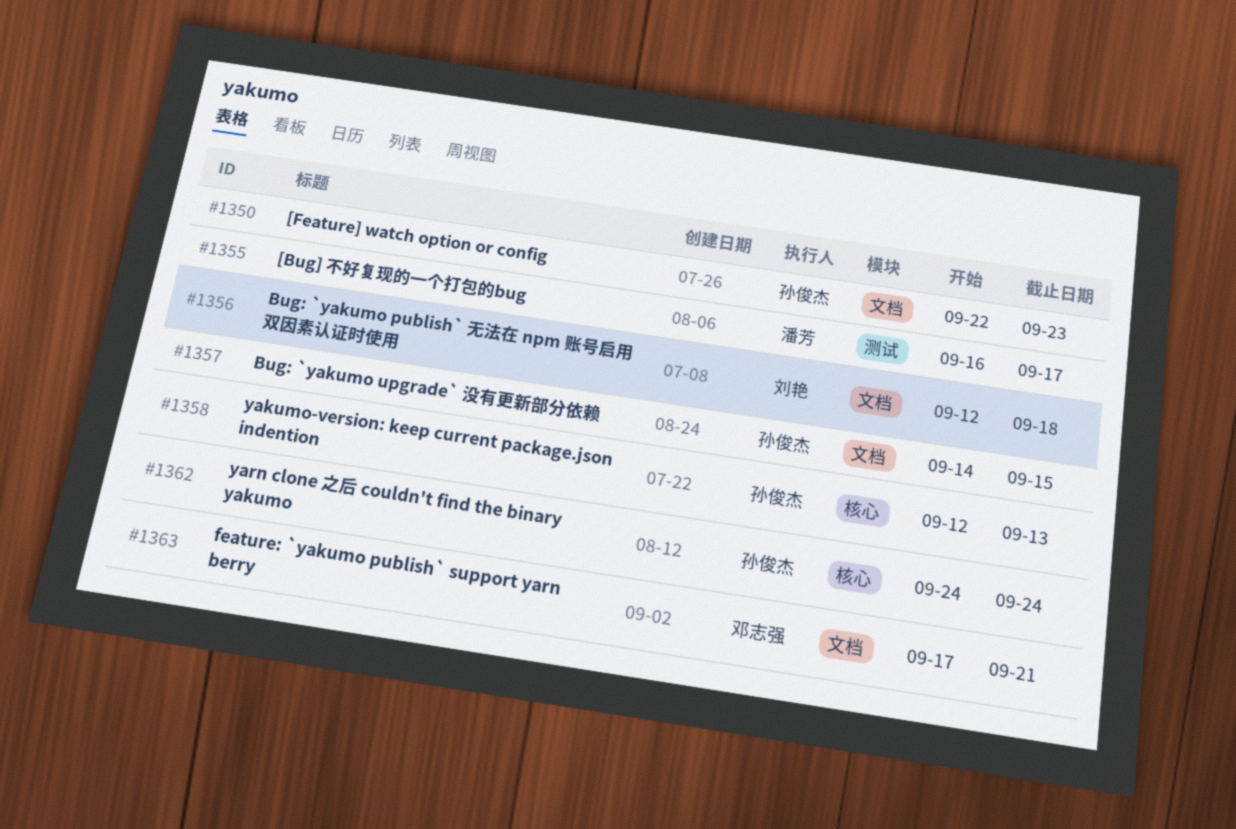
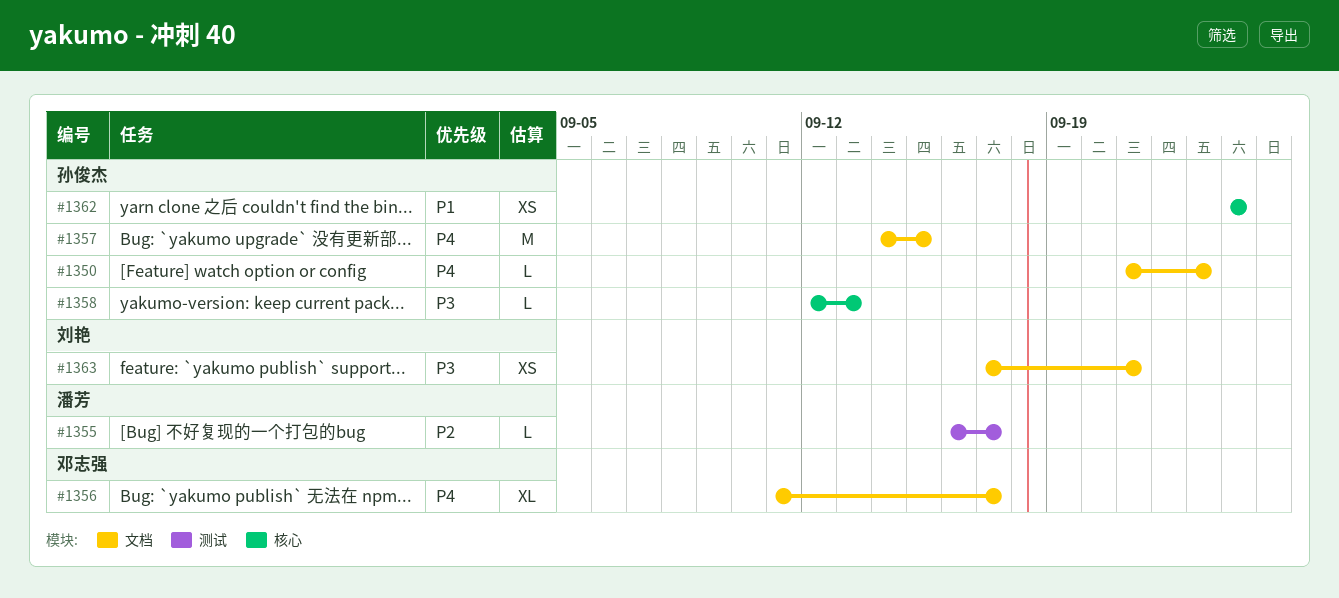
#1350, start: Sep 22 -> Sep 21
#1356, owner: 刘艳 -> 邓志强
#1356, start: Sep 12 -> Sep 11
#1356, due: Sep 18 -> Sep 17
#1363, owner: 邓志强 -> 刘艳

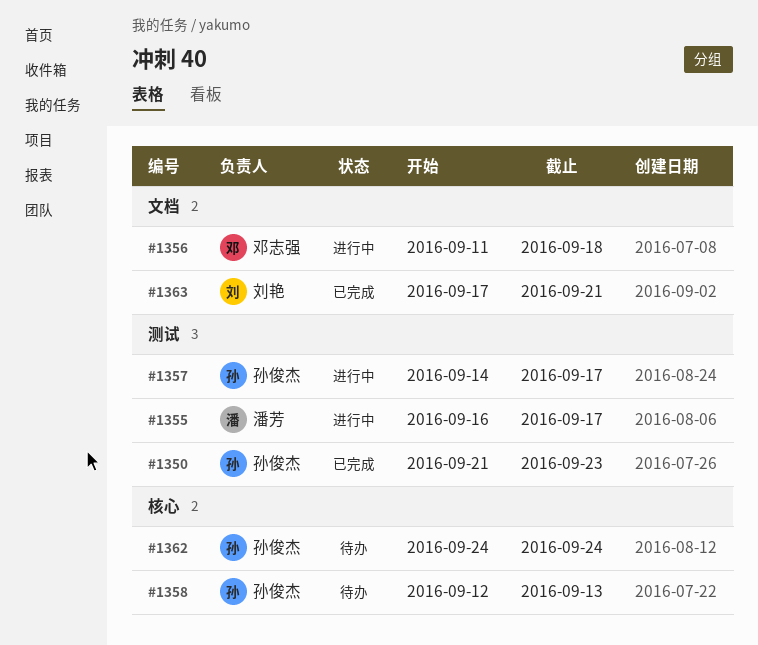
#1350, label: 文档 -> 测试
#1356, due: Sep 17 -> Sep 18
#1357, label: 文档 -> 测试
#1357, due: Sep 15 -> Sep 17

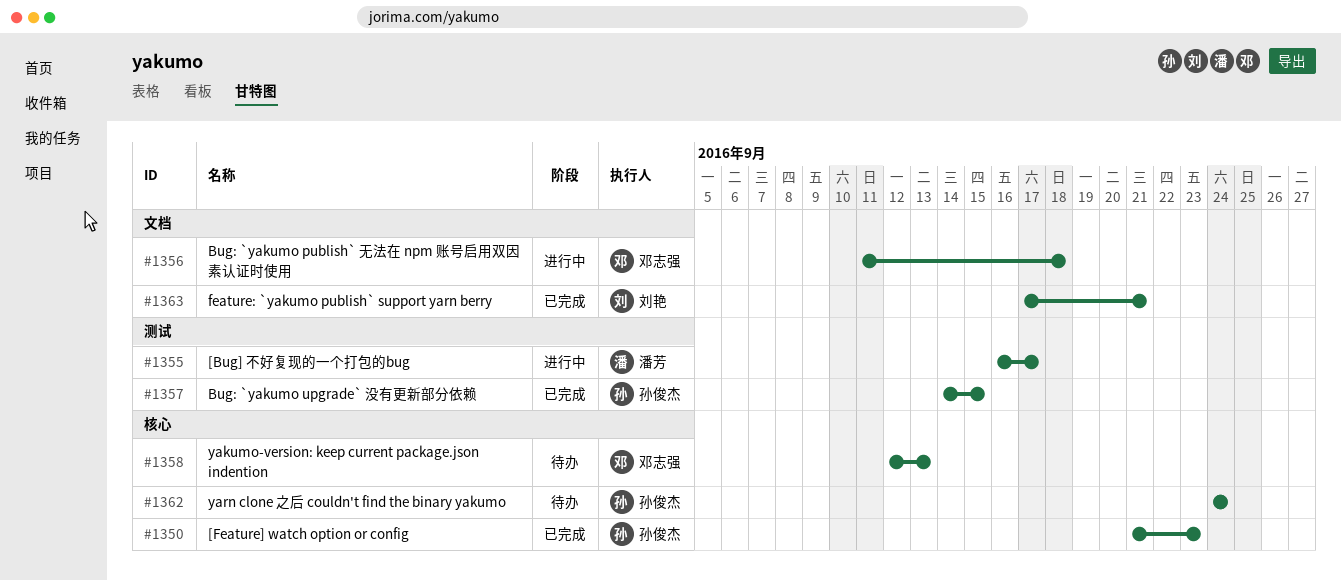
#1350, label: 测试 -> 核心
#1357, status: 进行中 -> 已完成
#1357, due: Sep 17 -> Sep 15
#1358, owner: 孙俊杰 -> 邓志强

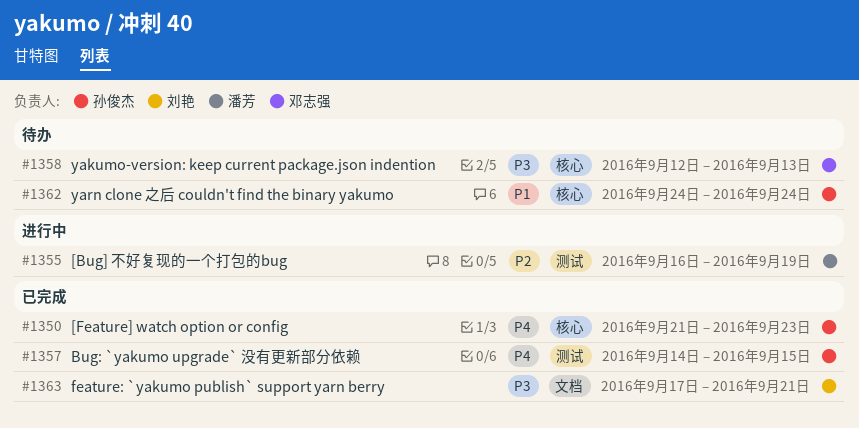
#1355, due: Sep 17 -> Sep 19
#1356: present -> none

